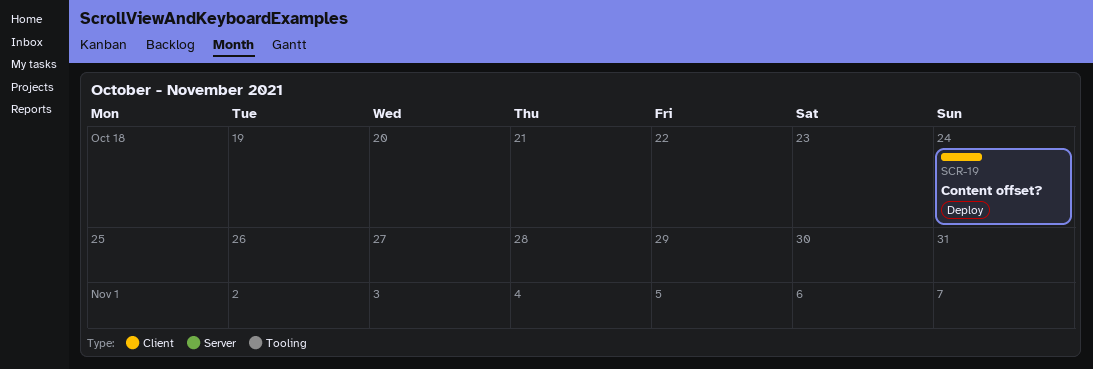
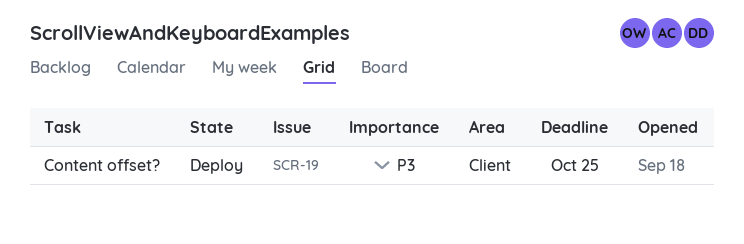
SCR-19, due: Oct 24 -> Oct 25

